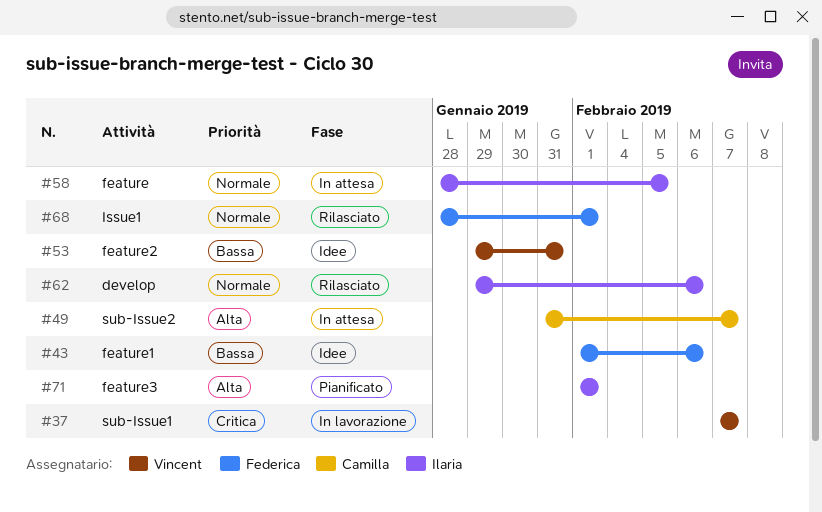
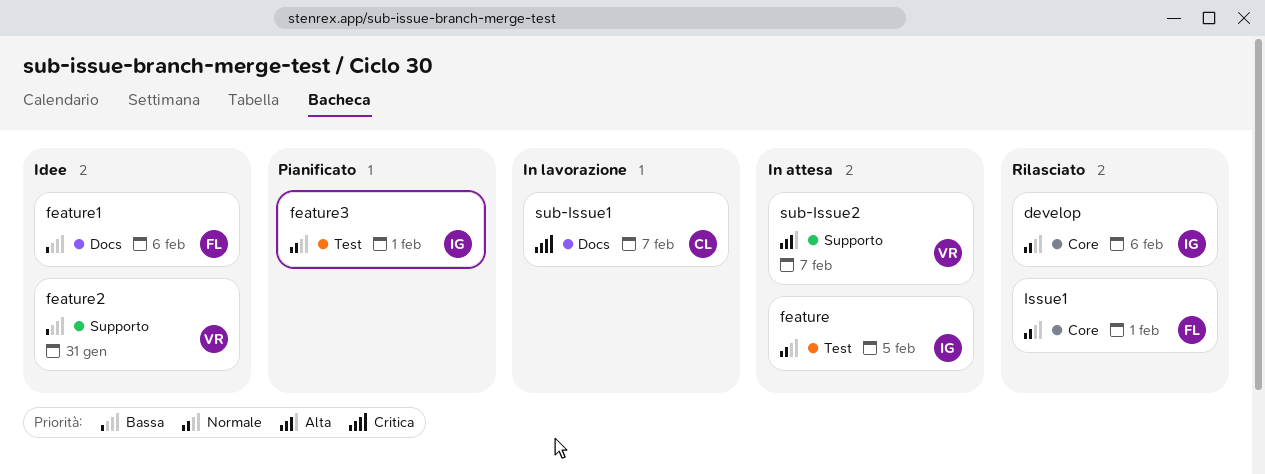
feature3, priority: Alta -> Normale
sub-Issue1, owner: Vincent -> Camilla
sub-Issue2, owner: Camilla -> Vincent

